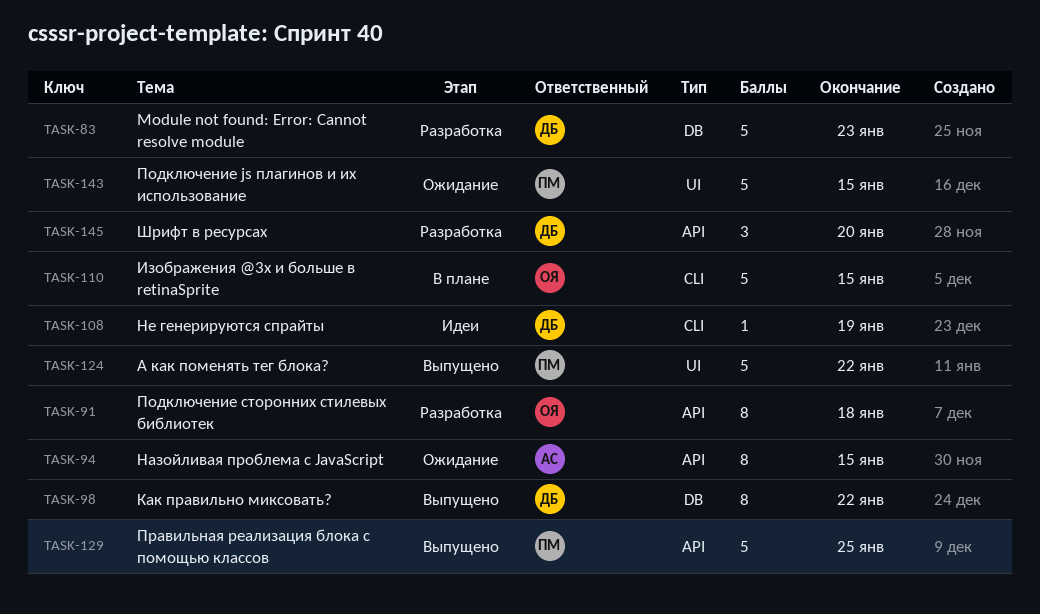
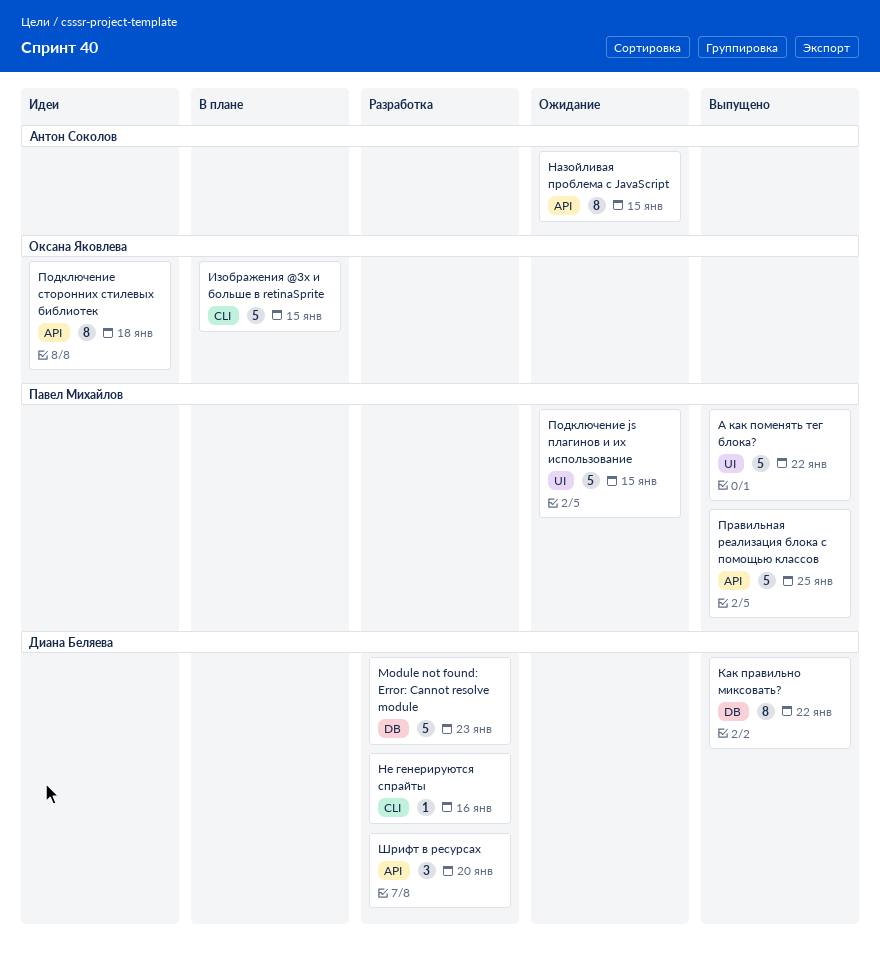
Не генерируются спрайты, status: Идеи -> Разработка
Не генерируются спрайты, due: Jan 19 -> Jan 16
Подключение сторонних стилевых библиотек, status: Разработка -> Идеи

